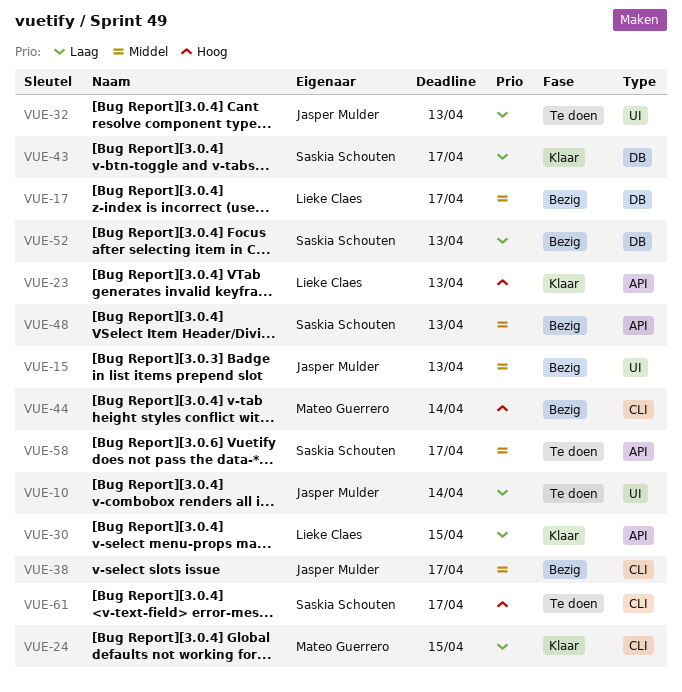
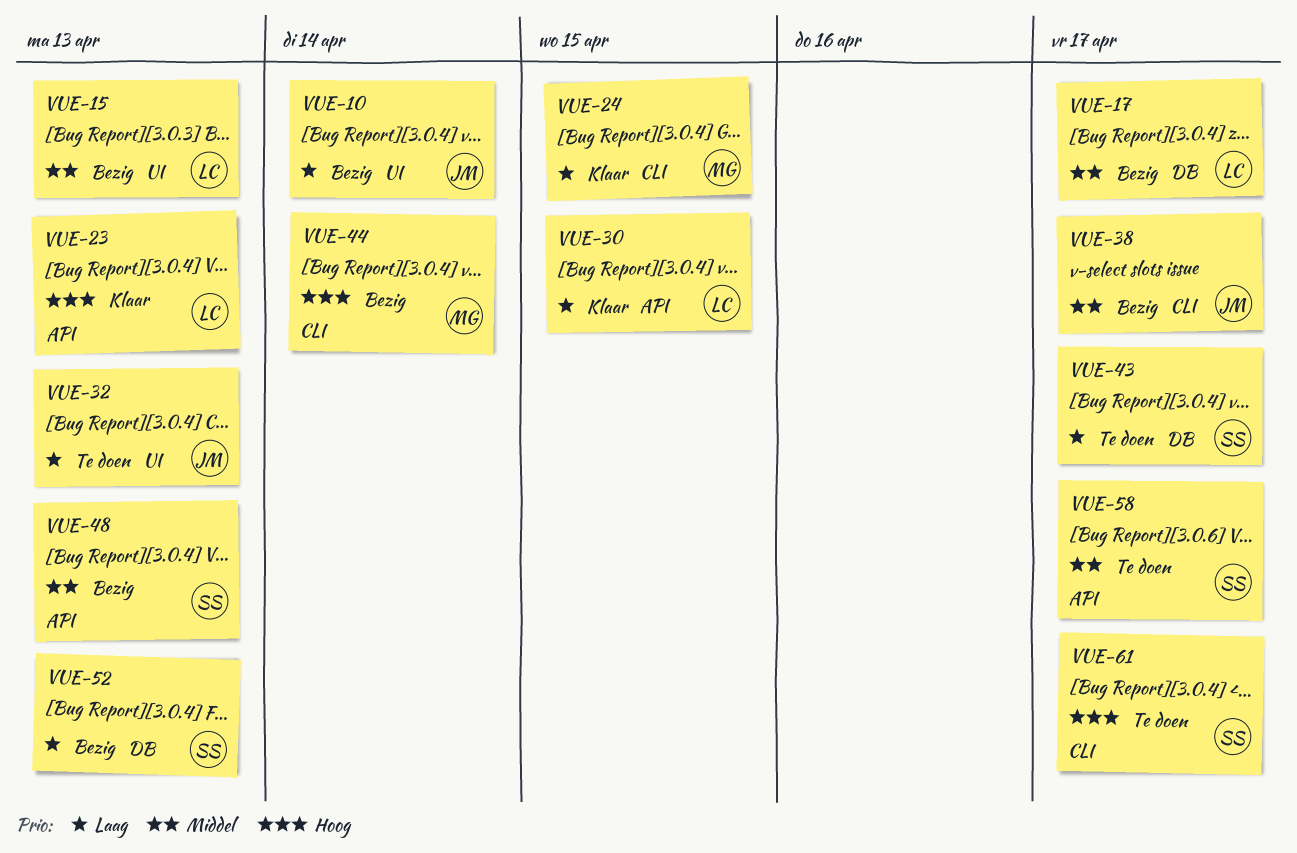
VUE-10, status: Te doen -> Bezig
VUE-15, owner: Jasper Mulder -> Lieke Claes
VUE-43, status: Klaar -> Te doen

